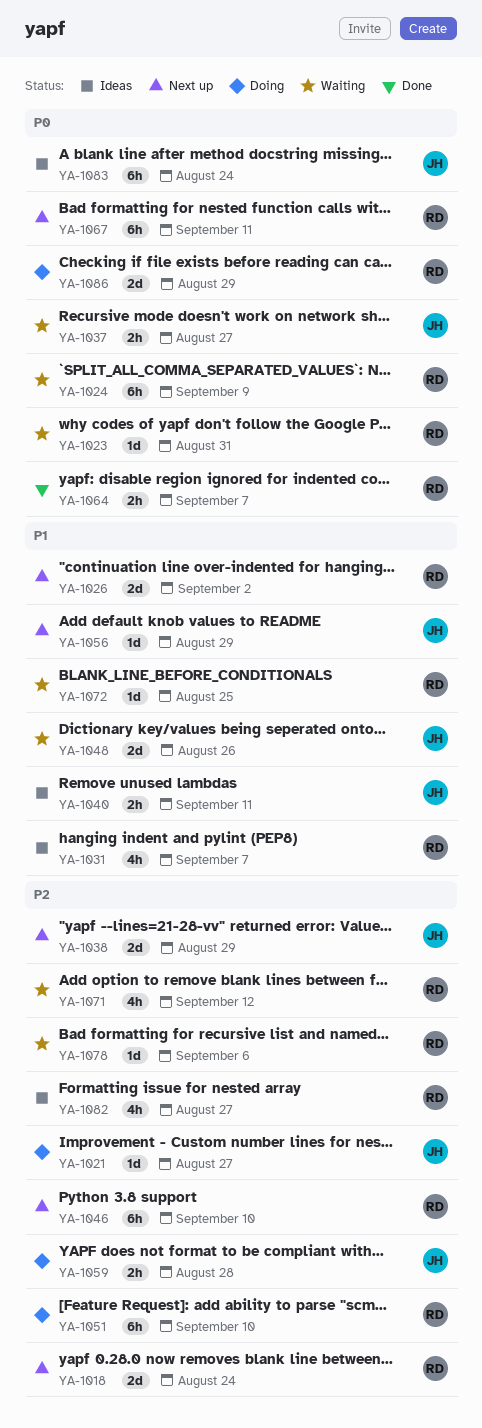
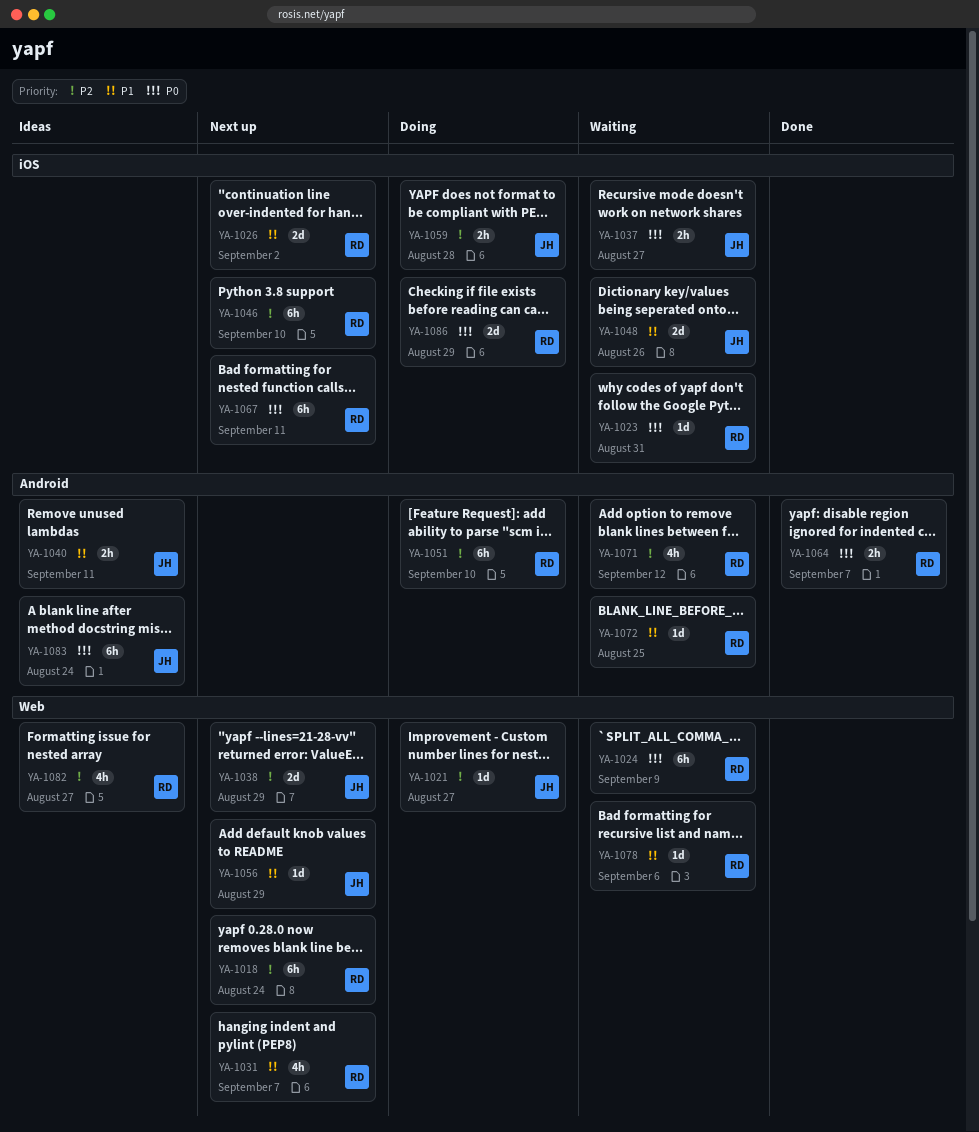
YA-1018, estimate: 2d -> 6h
YA-1031, status: Ideas -> Next up
YA-1078, priority: P2 -> P1

